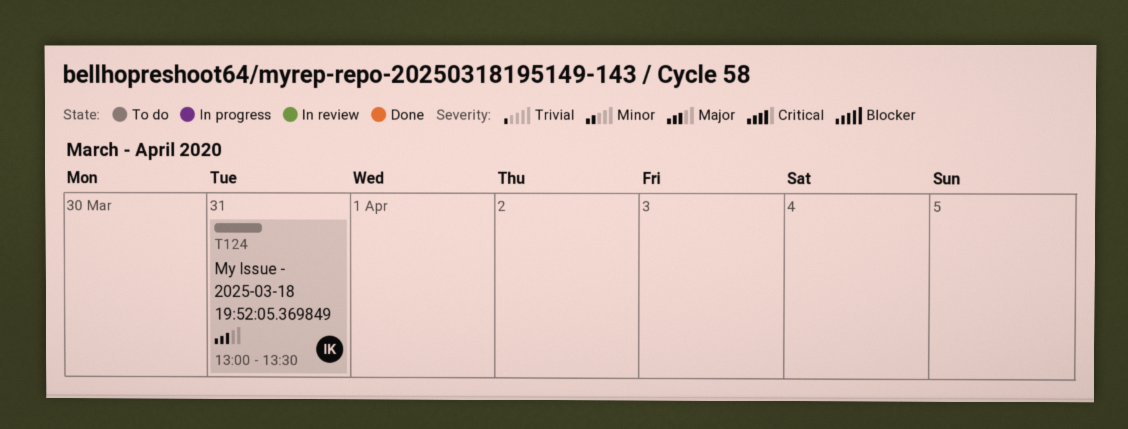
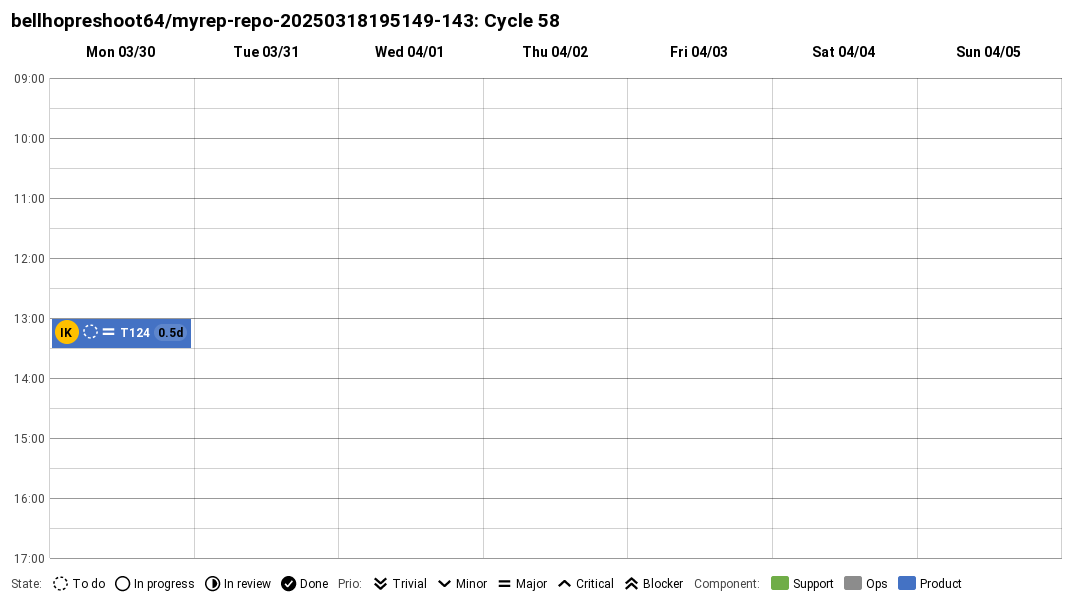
T124, day: Mar 31 -> Mar 30

